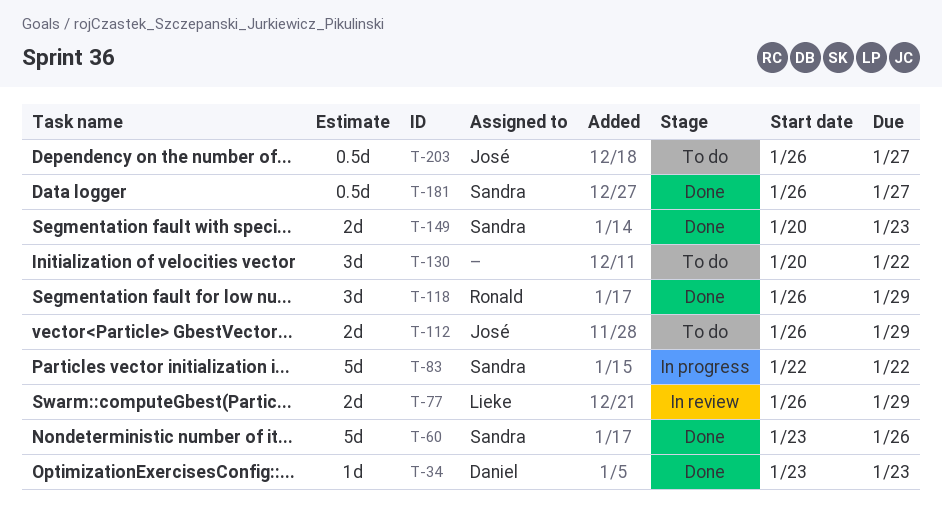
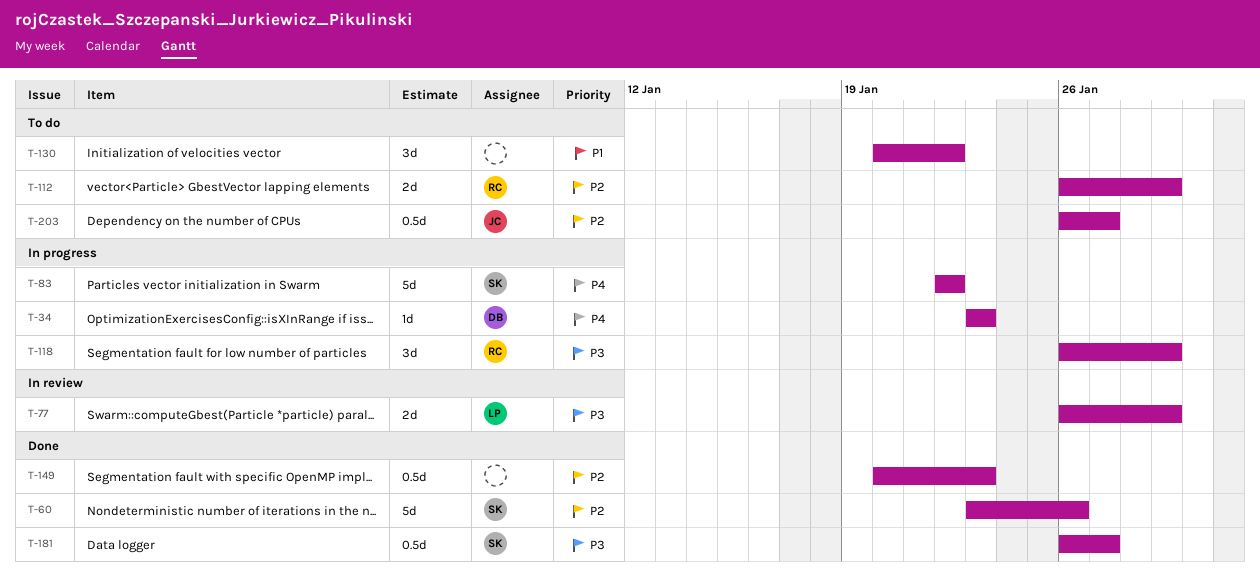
T-34, status: Done -> In progress
T-112, owner: José -> Ronald
T-118, status: Done -> In progress
T-149, owner: Sandra -> none
T-149, estimate: 2d -> 0.5d

